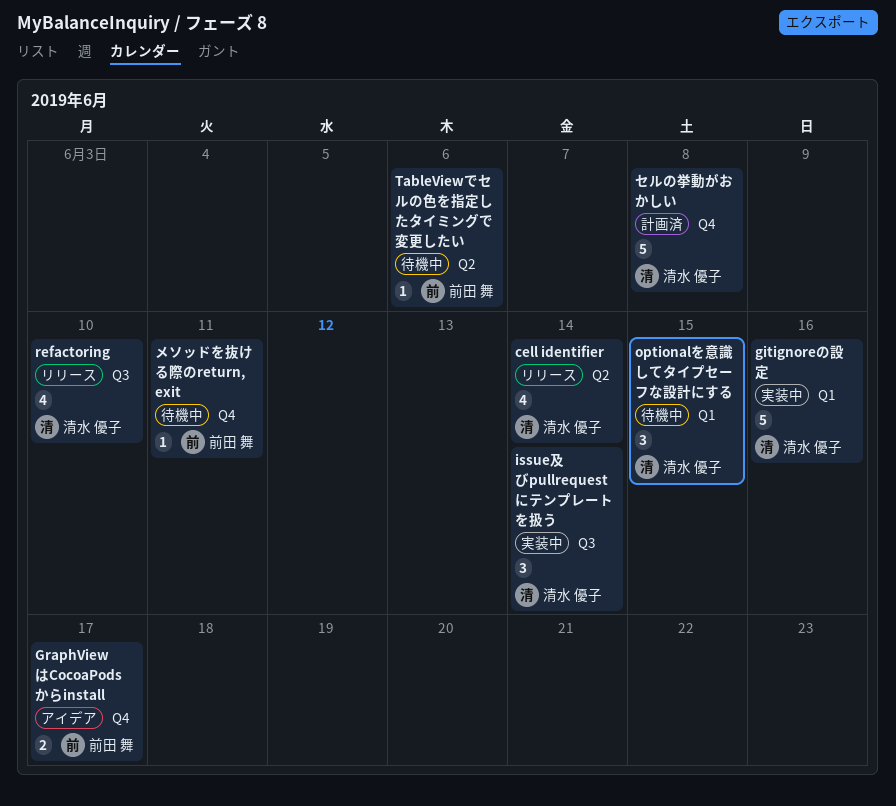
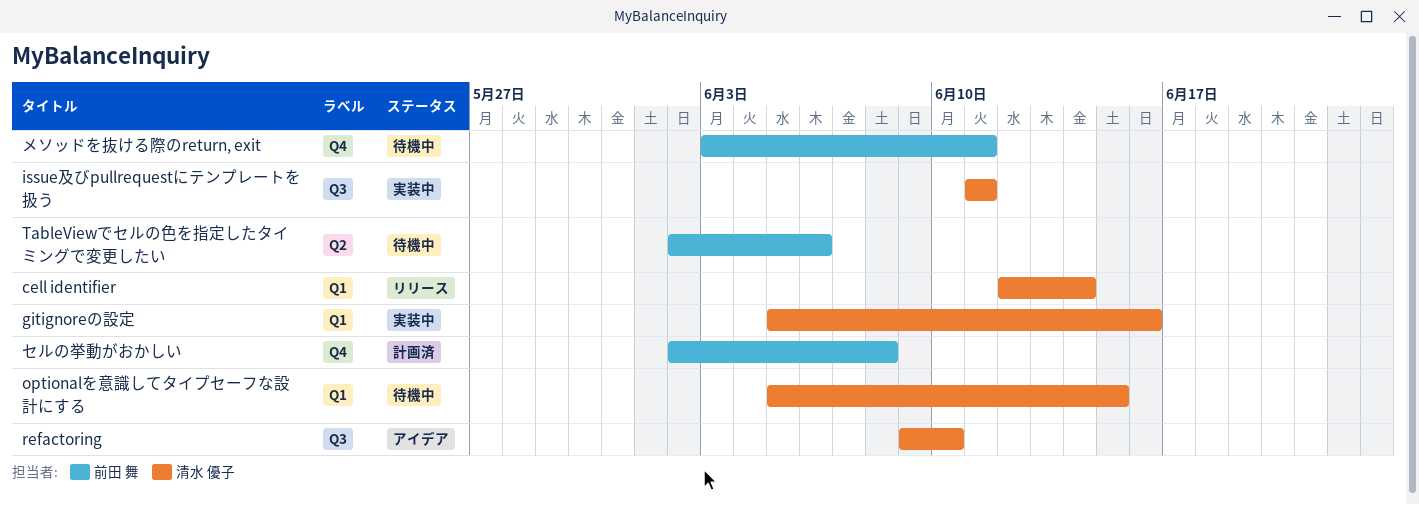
cell identifier, label: Q2 -> Q1
GraphViewはCocoaPodsからinstall: present -> none
issue及びpullrequestにテンプレートを扱う, due: Jun 14 -> Jun 11
refactoring, status: リリース -> アイデア
セルの挙動がおかしい, owner: 清水 優子 -> 前田 舞

